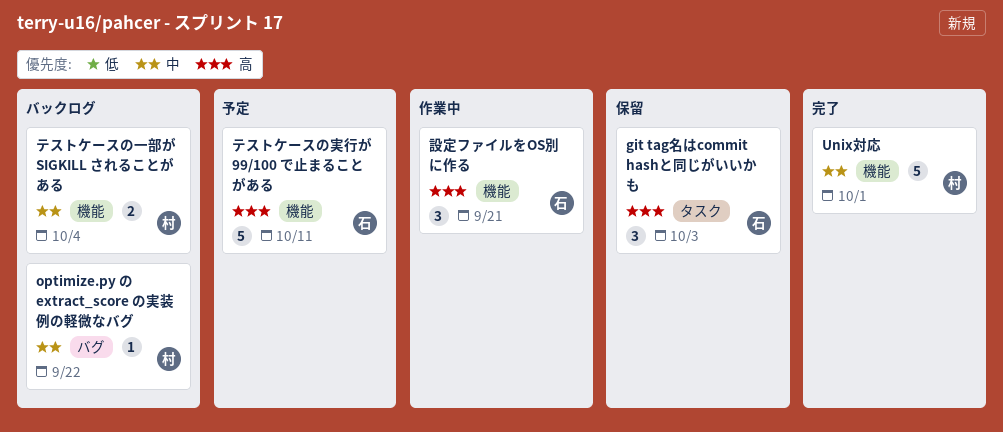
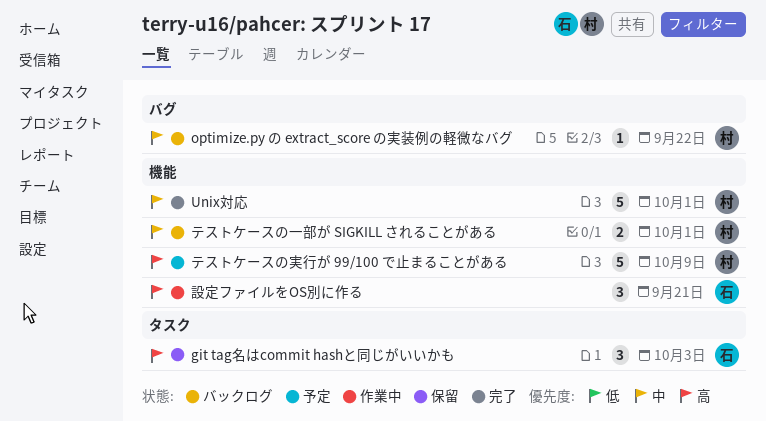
テストケースの一部が SIGKILL されることがある, due: Oct 4 -> Oct 1
テストケースの実行が 99/100 で止まることがある, owner: 石 -> 村
テストケースの実行が 99/100 で止まることがある, due: Oct 11 -> Oct 9

